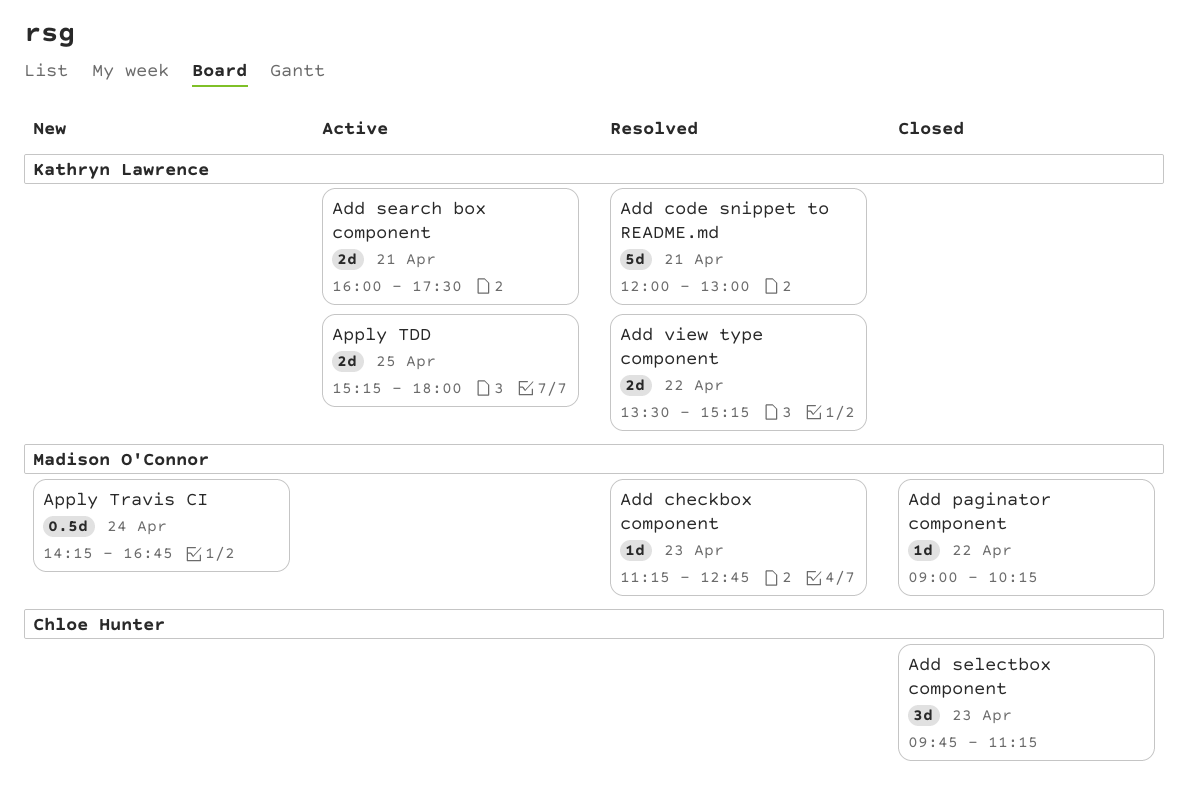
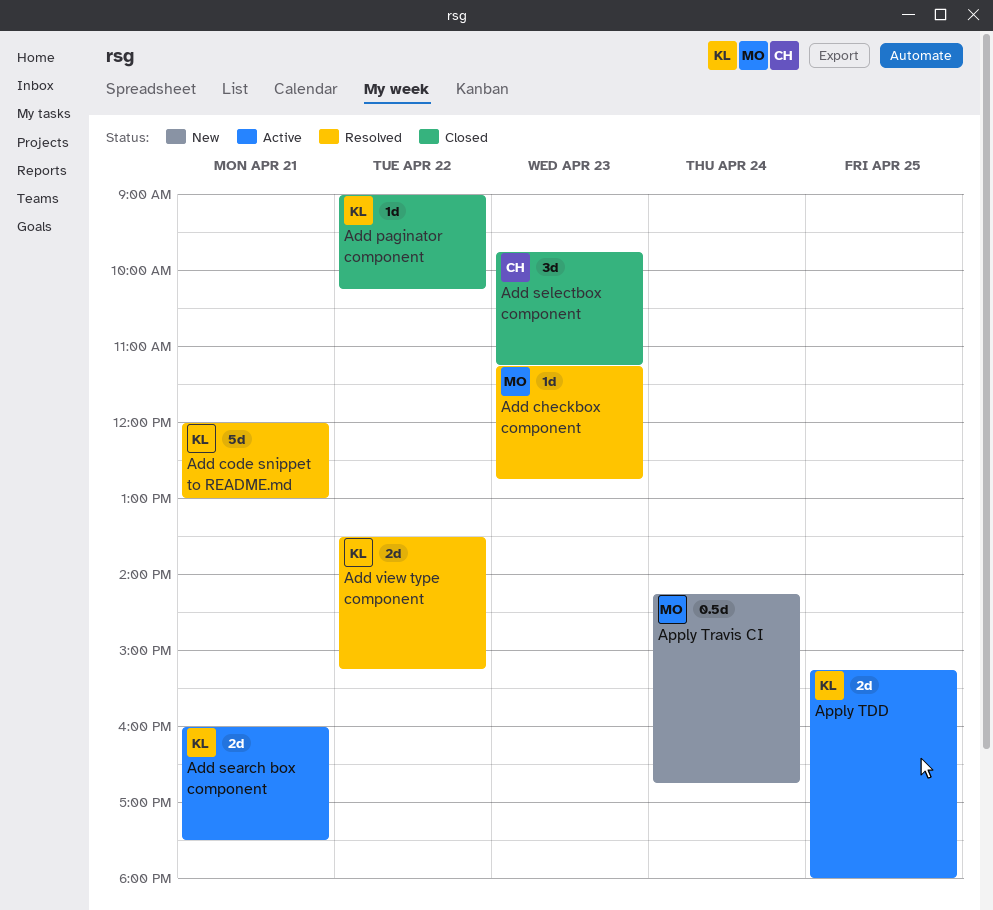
Add paginator component, owner: Madison O'Connor -> Kathryn Lawrence

